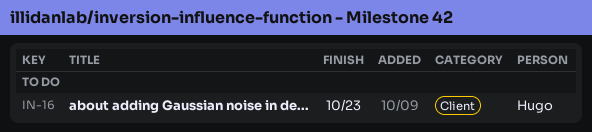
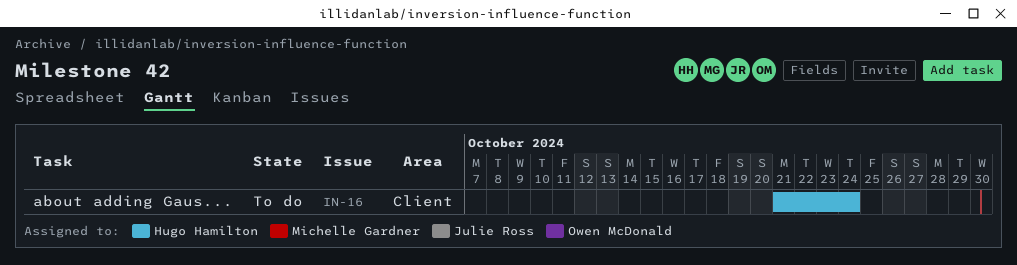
IN-16, due: Oct 23 -> Oct 24

